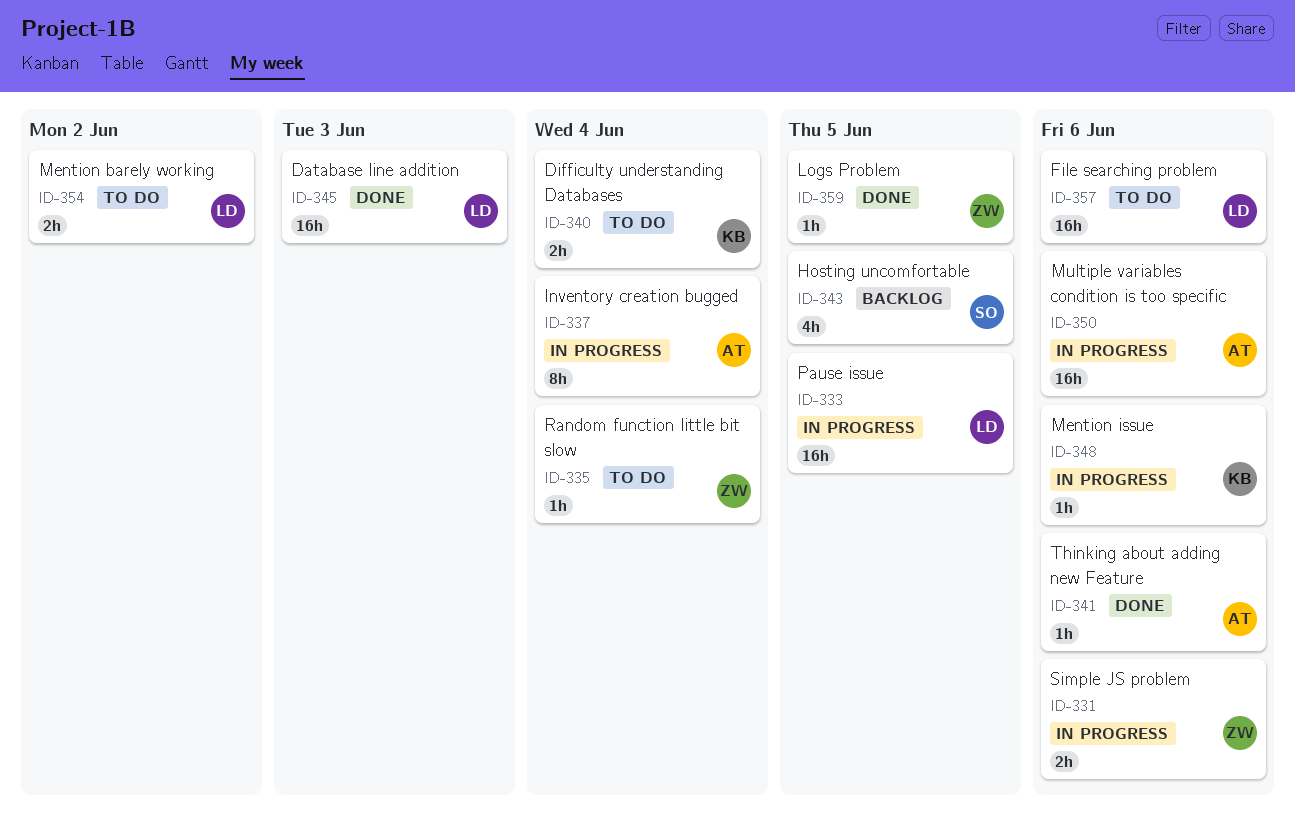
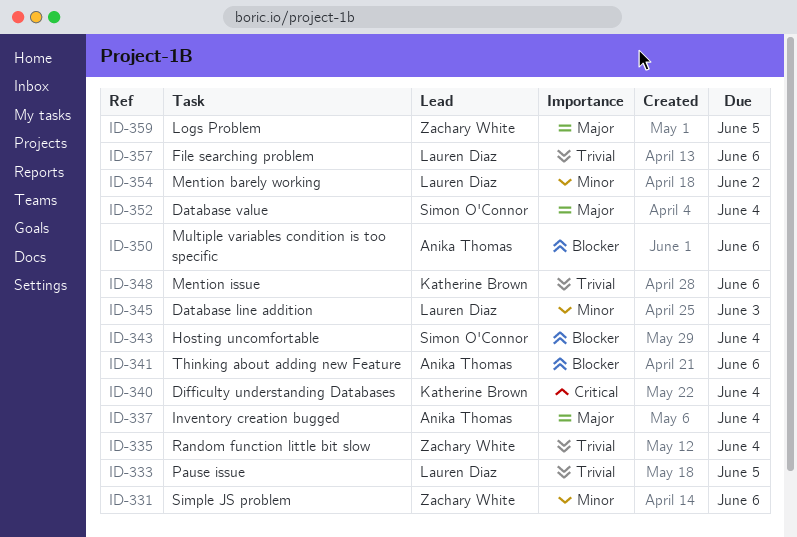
ID-343, due: Jun 5 -> Jun 4
ID-352: none -> present

